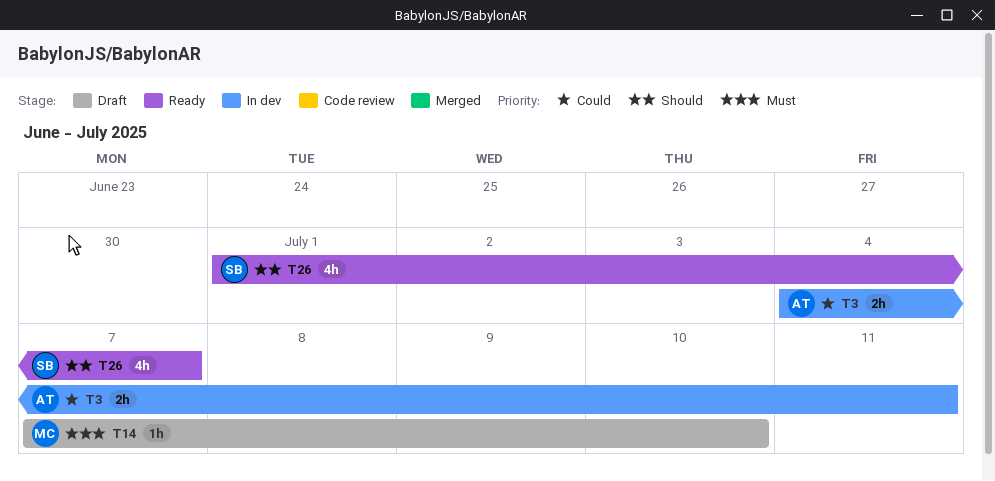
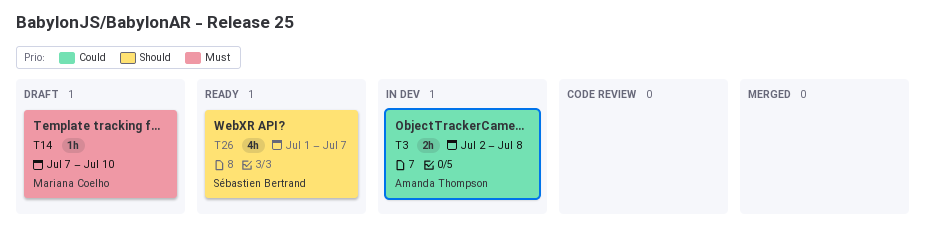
T3, start: Jul 4 -> Jul 2
T3, due: Jul 11 -> Jul 8

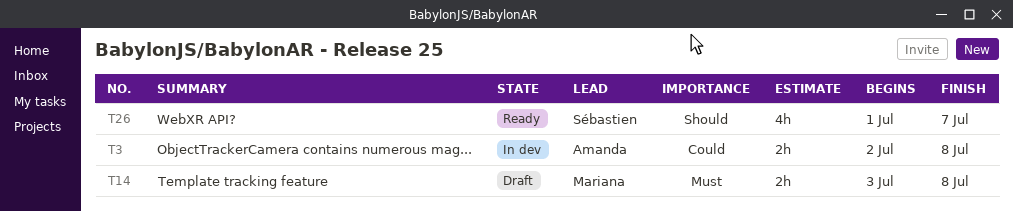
T14, estimate: 1h -> 2h
T14, start: Jul 7 -> Jul 3
T14, due: Jul 10 -> Jul 8

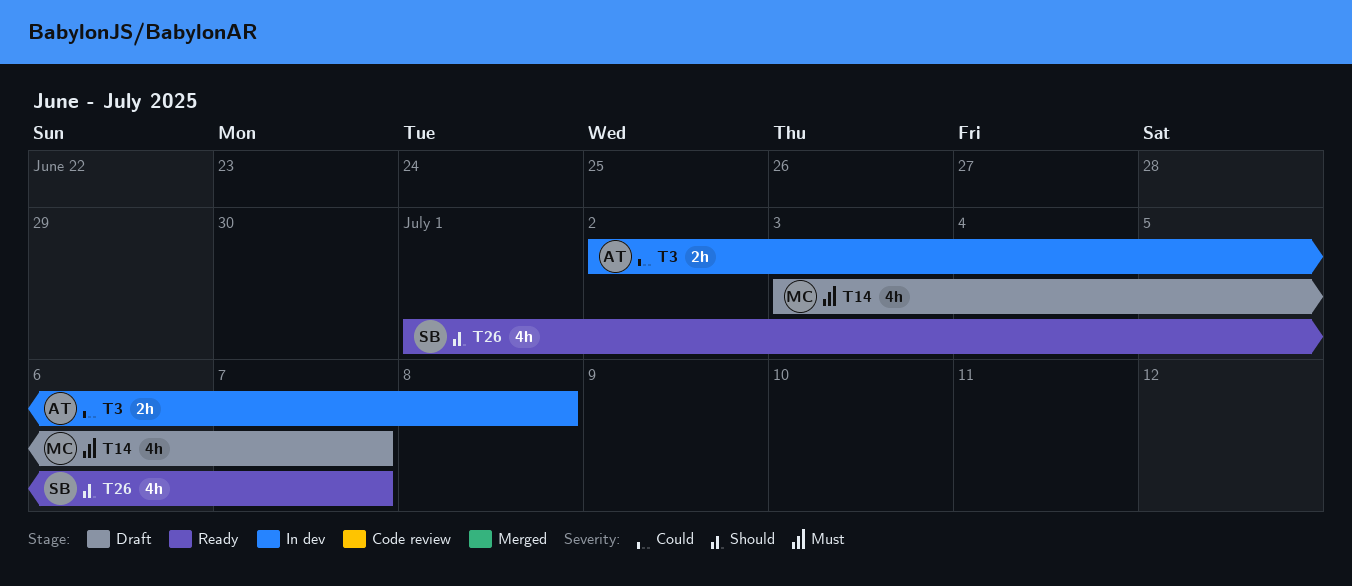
T14, estimate: 2h -> 4h
T14, due: Jul 8 -> Jul 7

